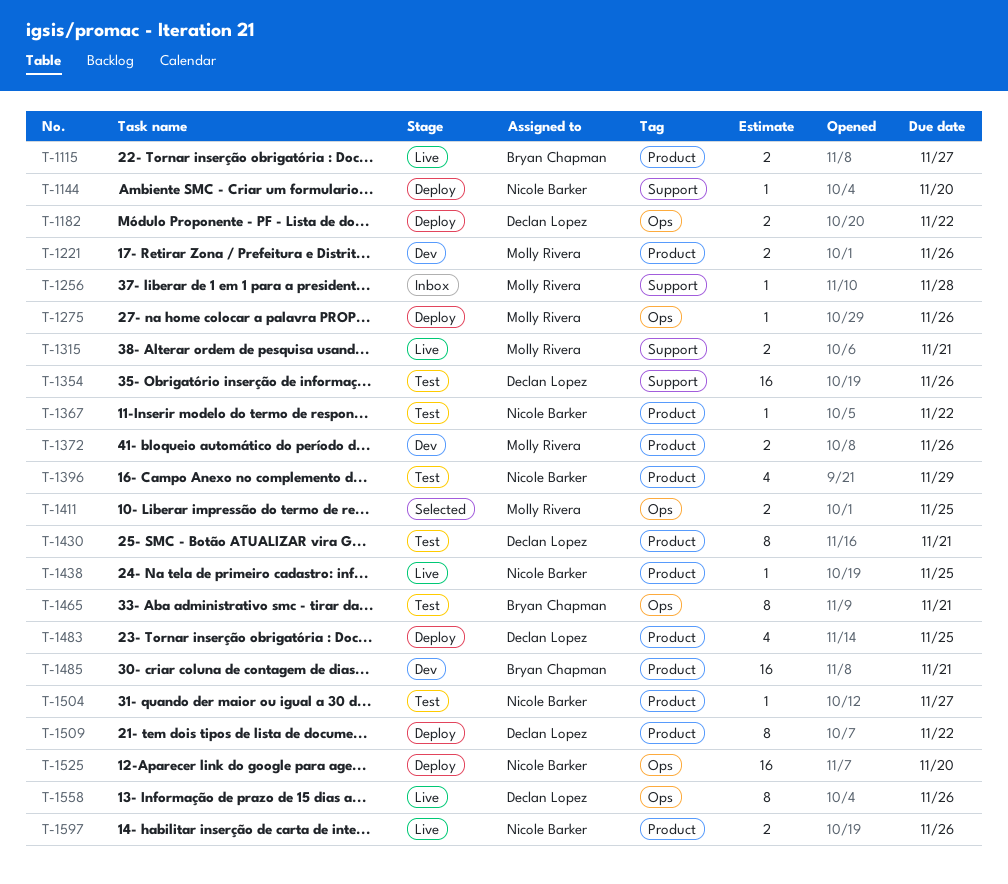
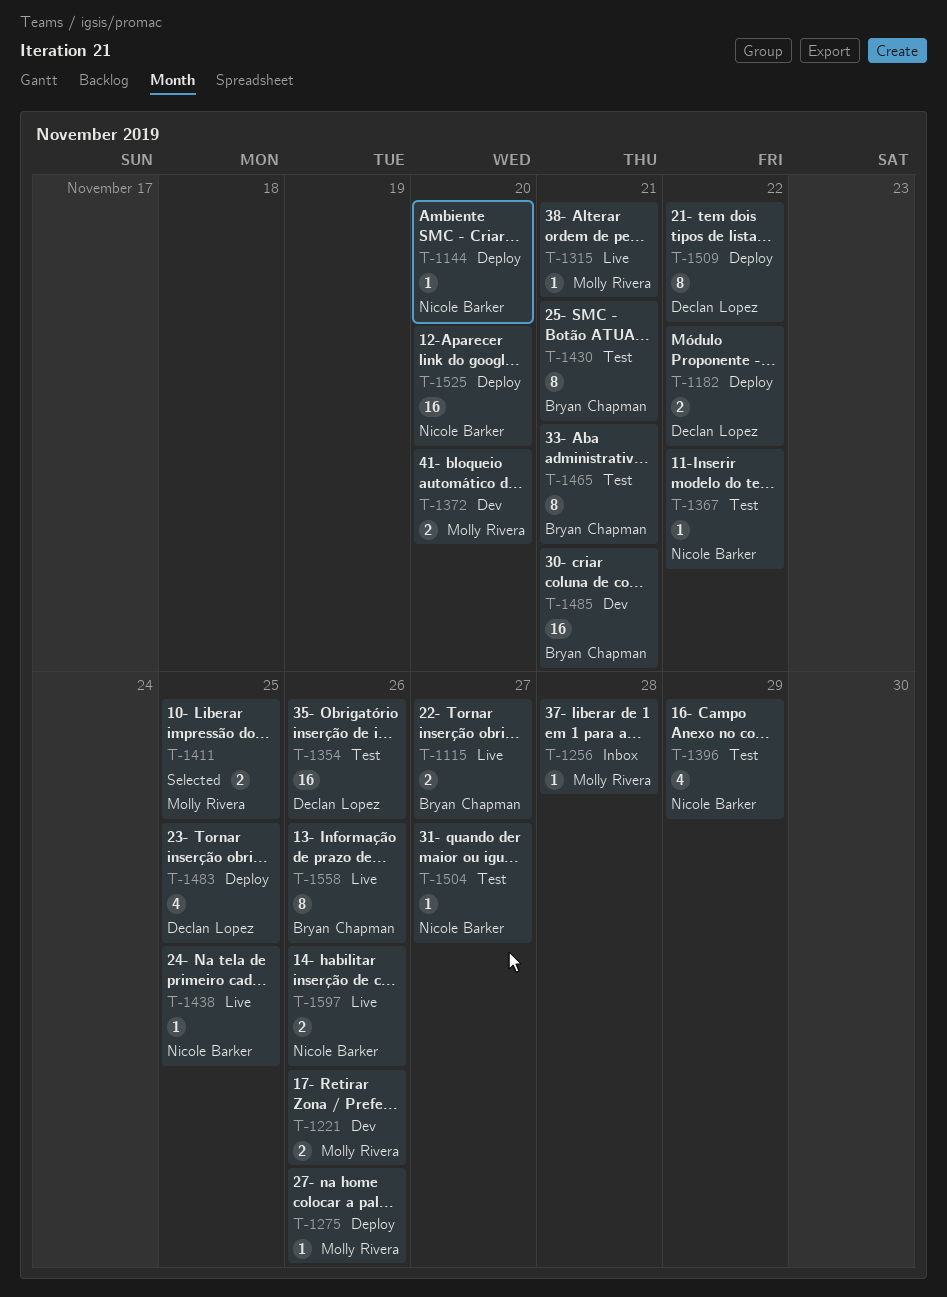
T-1315, estimate: 2 -> 1
T-1372, due: Nov 26 -> Nov 20
T-1430, owner: Declan Lopez -> Bryan Chapman
T-1558, owner: Declan Lopez -> Bryan Chapman

